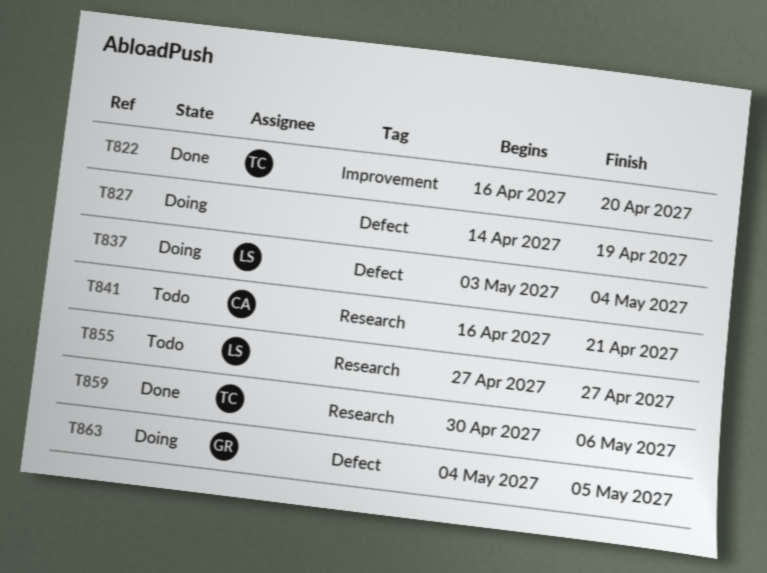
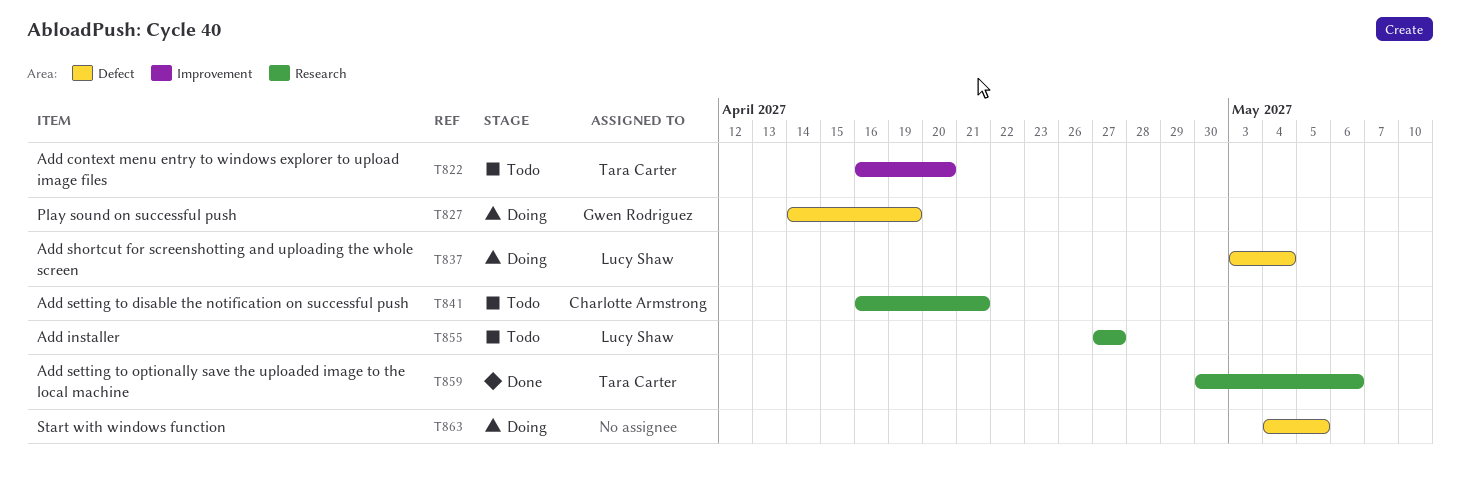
T822, status: Done -> Todo
T827, owner: none -> Gwen Rodriguez
T863, owner: Gwen Rodriguez -> none

